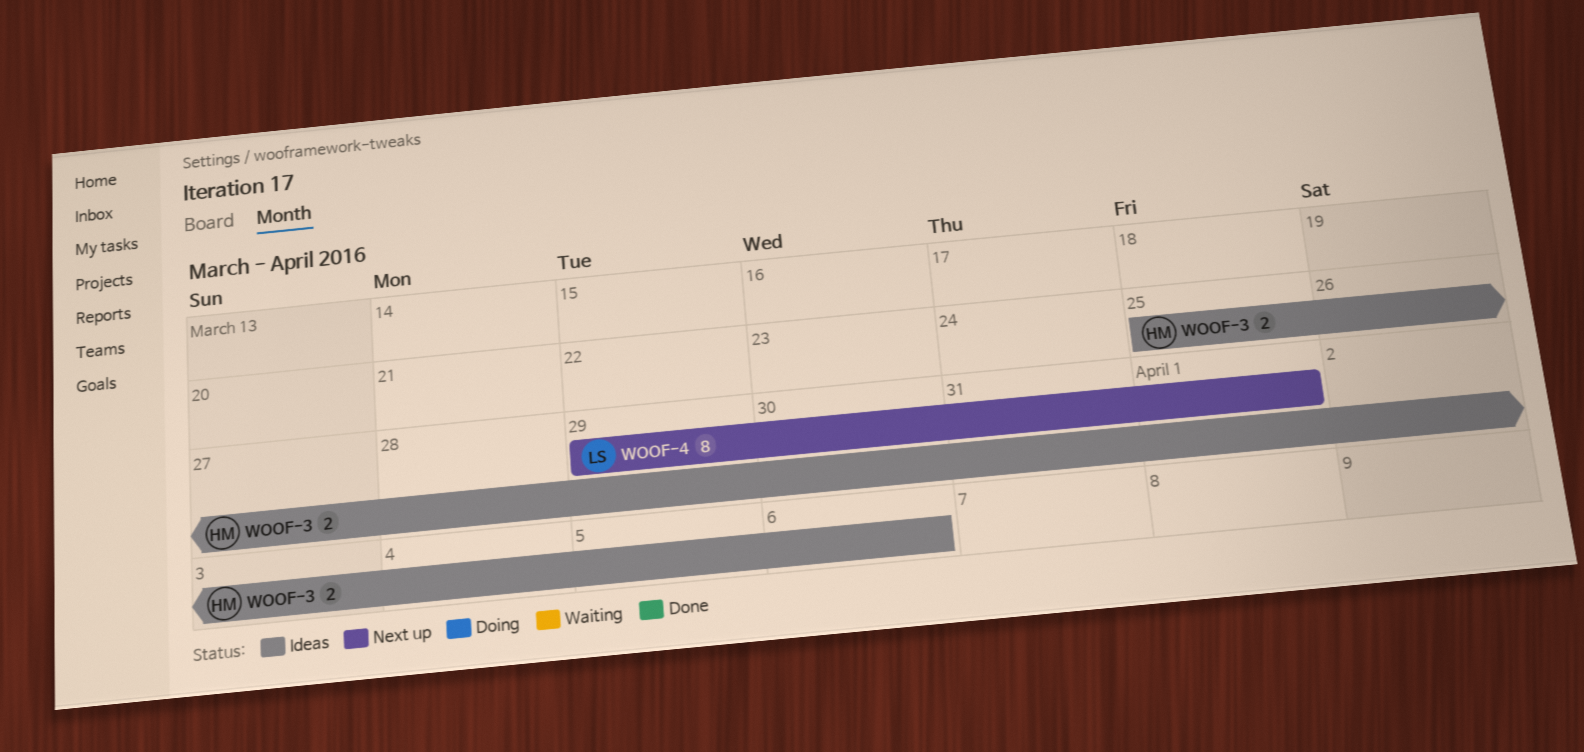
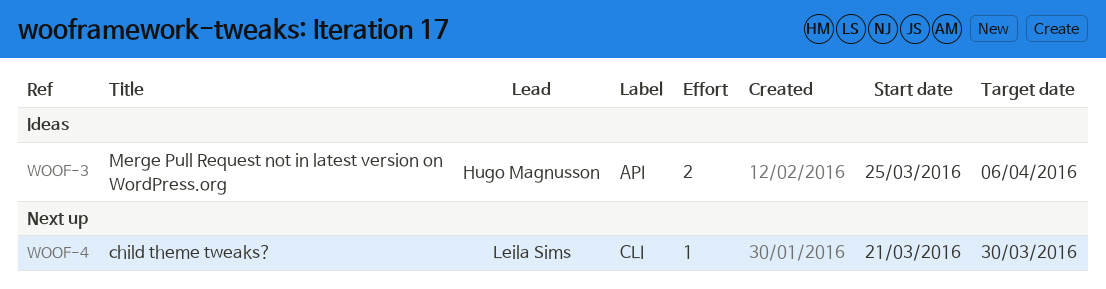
WOOF-4, estimate: 8 -> 1
WOOF-4, start: Mar 29 -> Mar 21
WOOF-4, due: Apr 1 -> Mar 30

